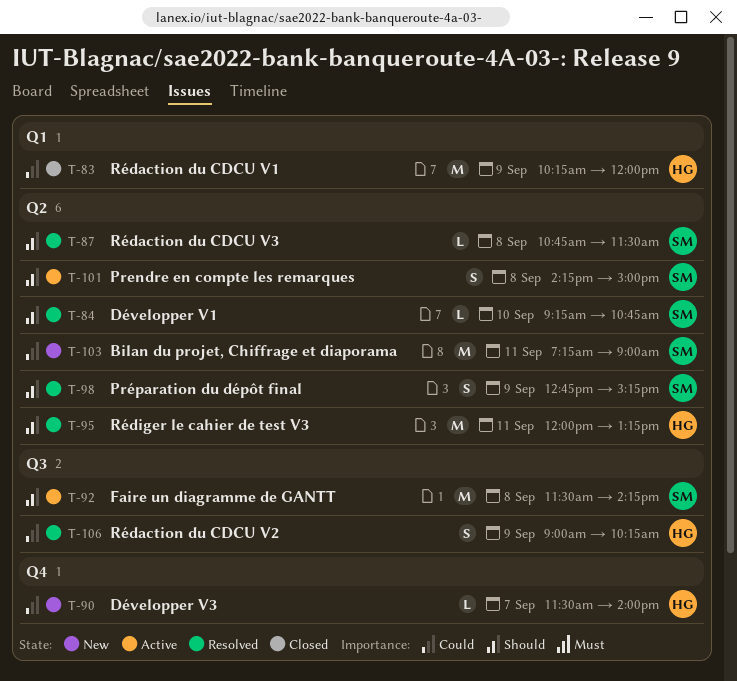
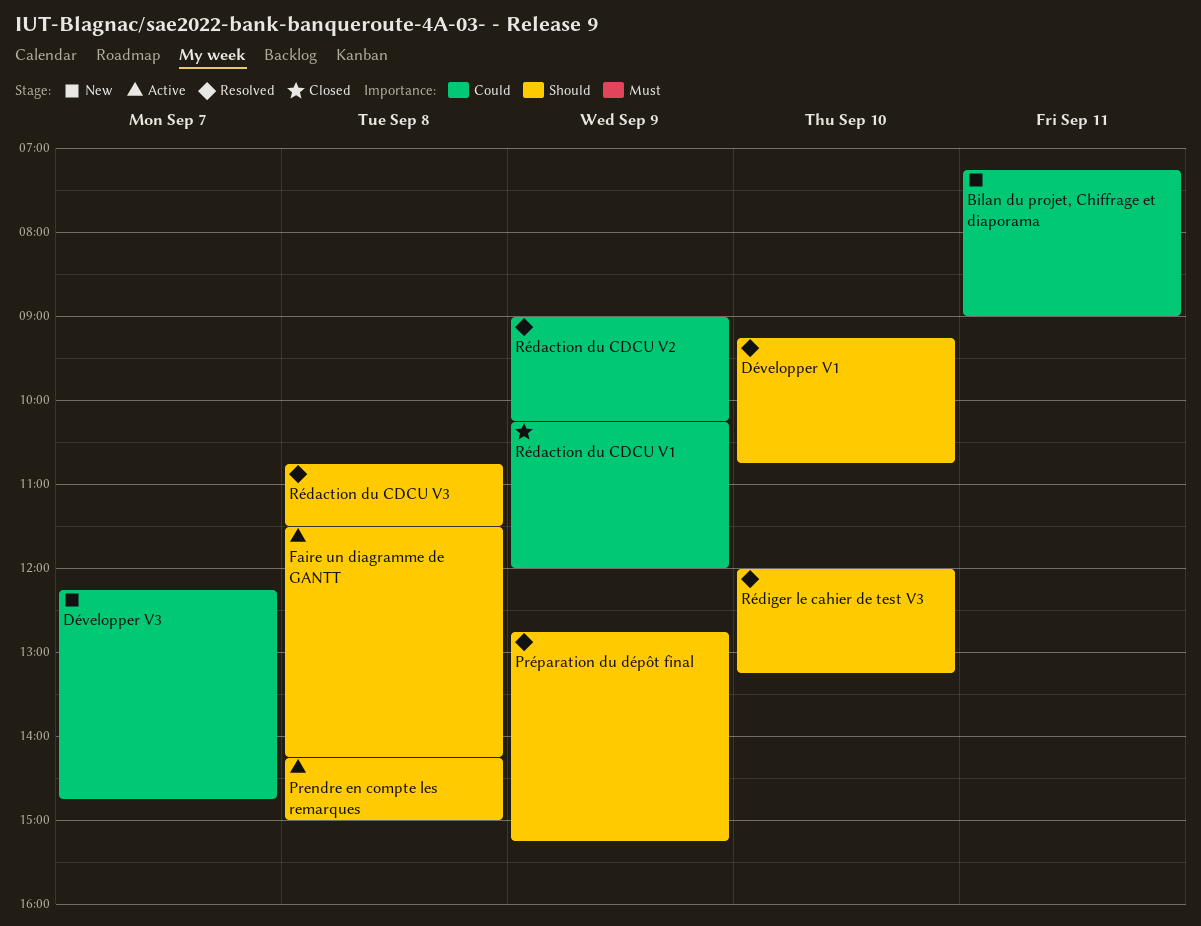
Développer V3, begins: 11:30 -> 12:15
Développer V3, ends: 14:00 -> 14:45
Rédiger le cahier de test V3, day: Sep 11 -> Sep 10

